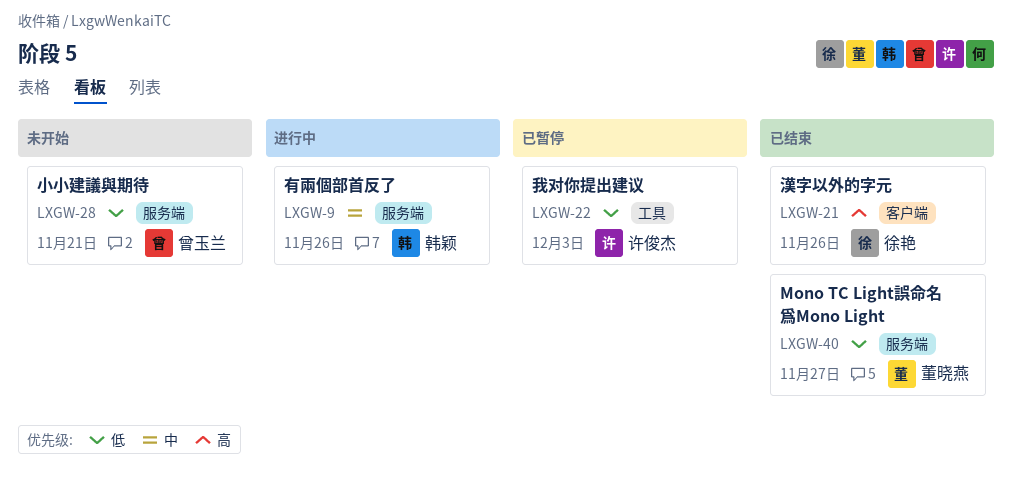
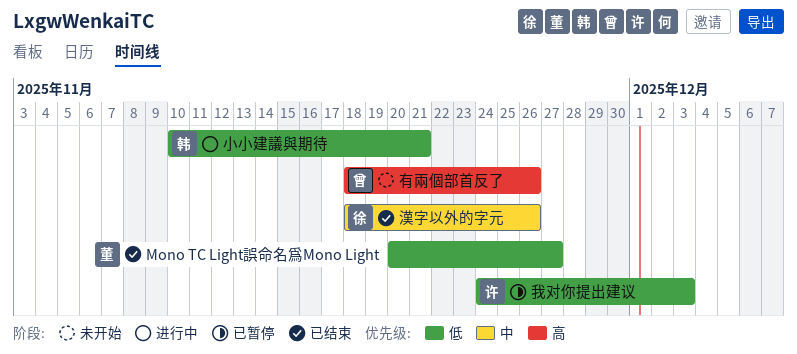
小小建議與期待, status: 未开始 -> 进行中
小小建議與期待, owner: 曾玉兰 -> 韩颖
有兩個部首反了, status: 进行中 -> 未开始
有兩個部首反了, owner: 韩颖 -> 曾玉兰
有兩個部首反了, priority: 中 -> 高
漢字以外的字元, priority: 高 -> 中

